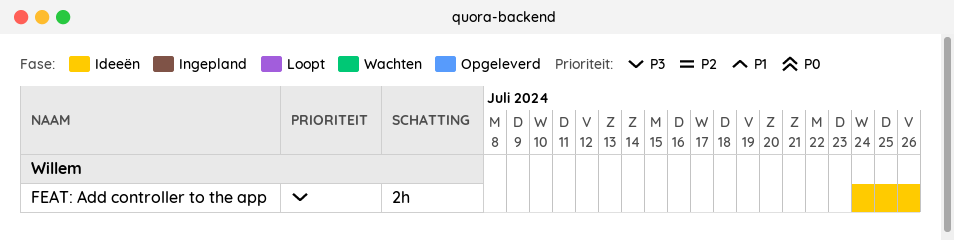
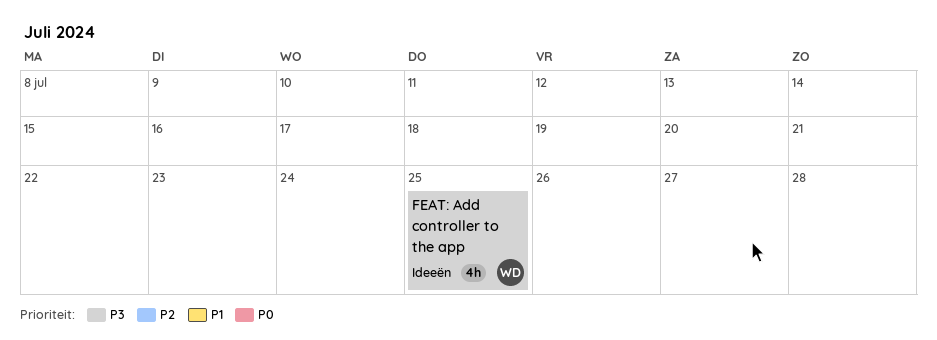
FEAT: Add controller to the app, estimate: 2h -> 4h
FEAT: Add controller to the app, due: Jul 26 -> Jul 25

